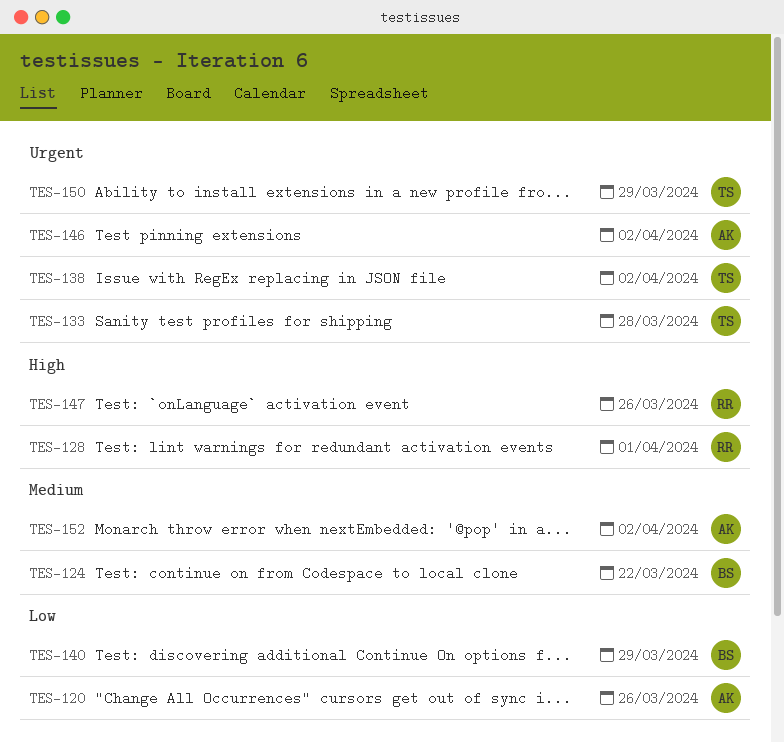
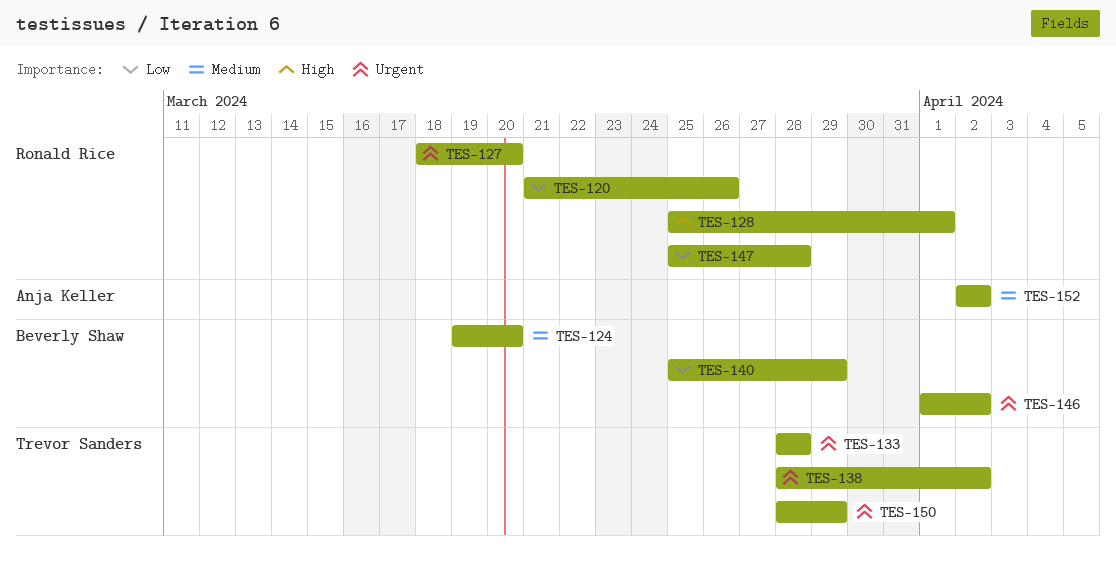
TES-120, owner: Anja Keller -> Ronald Rice
TES-124, due: Mar 22 -> Mar 20
TES-127: none -> present
TES-146, owner: Anja Keller -> Beverly Shaw
TES-147, priority: High -> Low
TES-147, due: Mar 26 -> Mar 28

